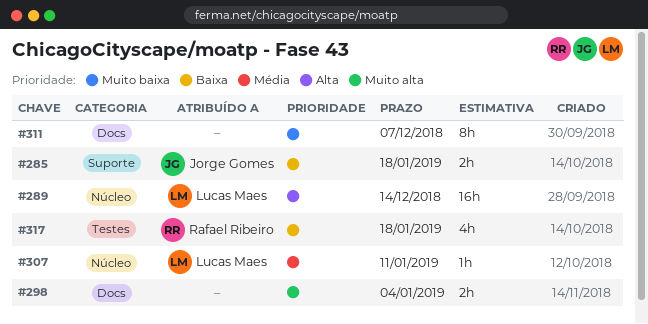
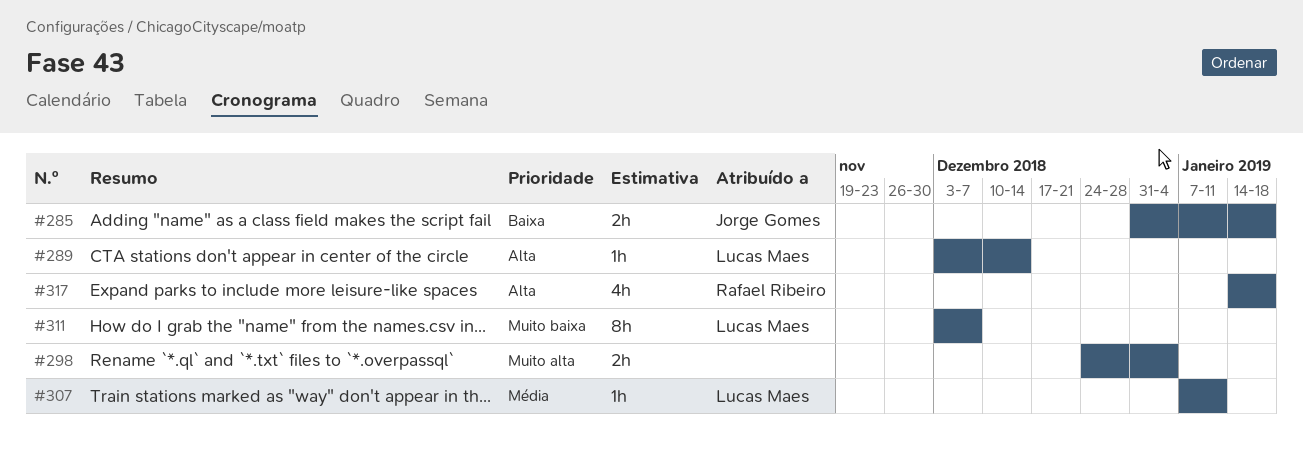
#289, estimate: 16h -> 1h
#311, owner: none -> Lucas Maes
#317, priority: Baixa -> Alta

